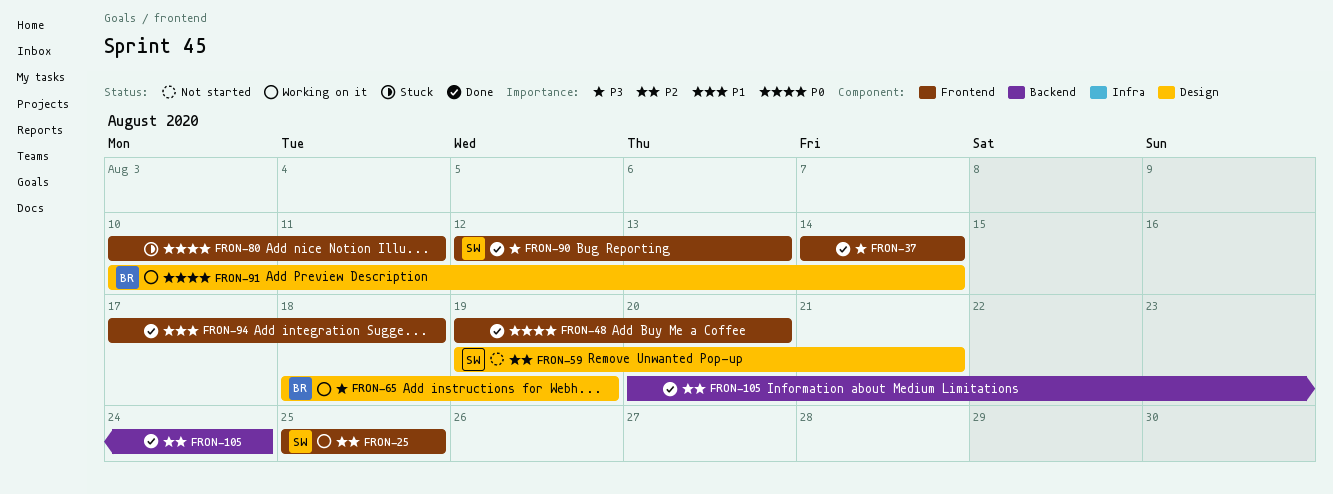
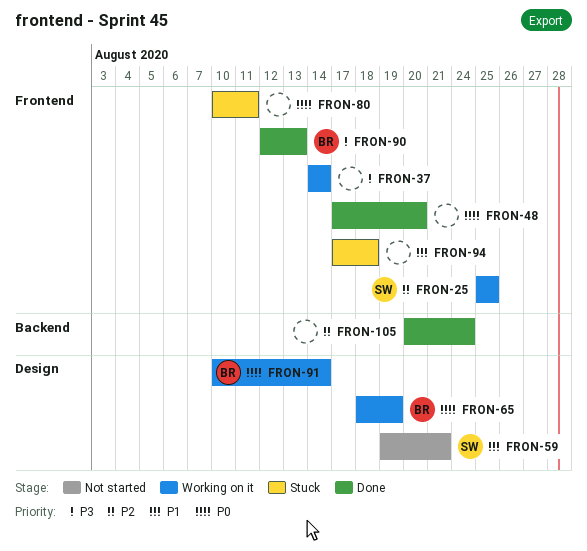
FRON-37, status: Done -> Working on it
FRON-48, start: Aug 19 -> Aug 17
FRON-59, priority: P2 -> P1
FRON-65, priority: P3 -> P0
FRON-90, owner: SW -> BR
FRON-94, status: Done -> Stuck

